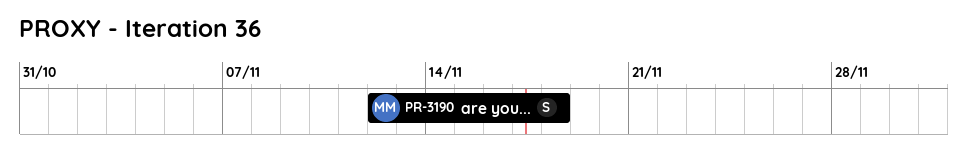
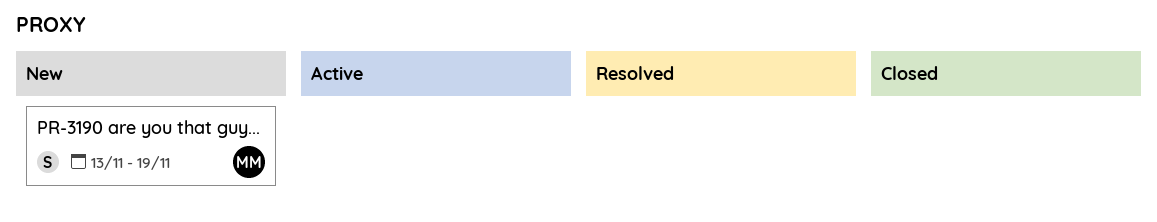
PR-3190, start: Nov 12 -> Nov 13
PR-3190, due: Nov 18 -> Nov 19

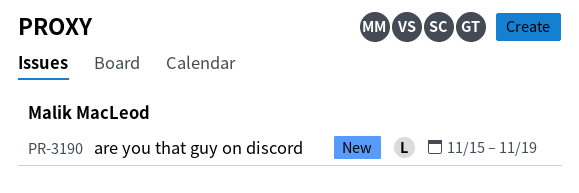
PR-3190, estimate: S -> L
PR-3190, start: Nov 13 -> Nov 15

